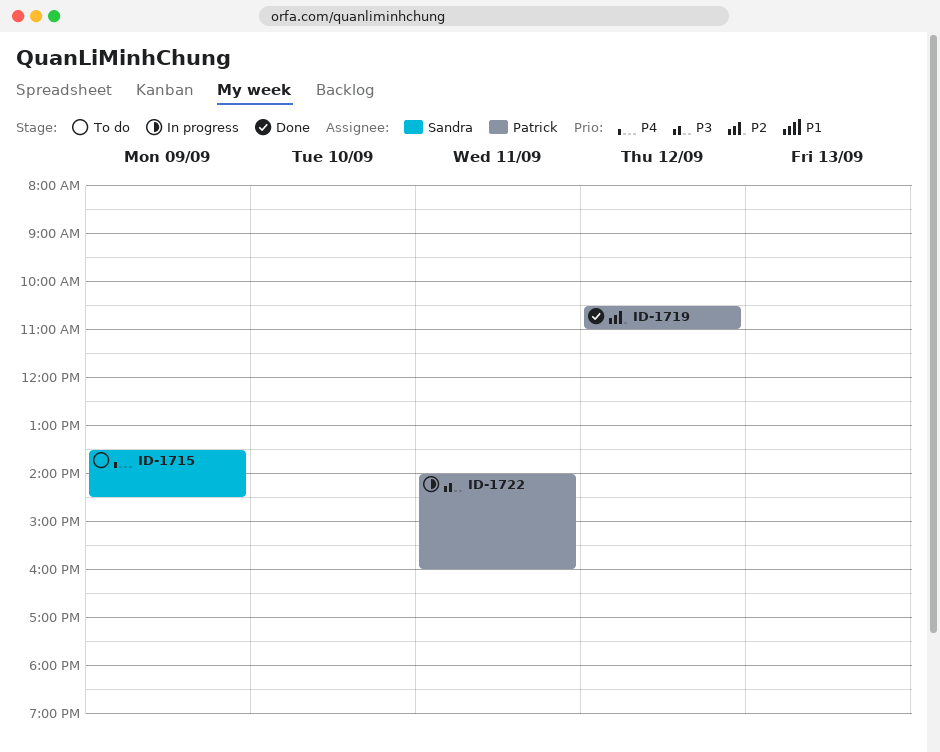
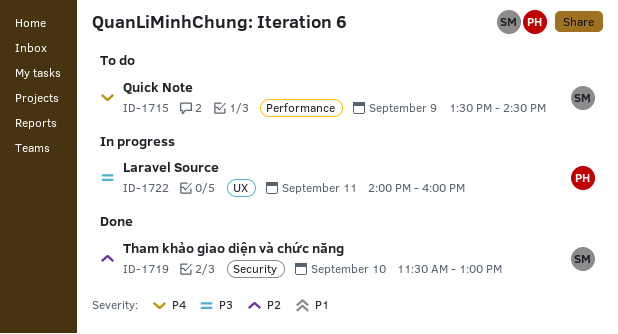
ID-1719, owner: Patrick -> Sandra
ID-1719, day: Sep 12 -> Sep 10
ID-1719, begins: 10:30 -> 11:30
ID-1719, ends: 11:00 -> 13:00

